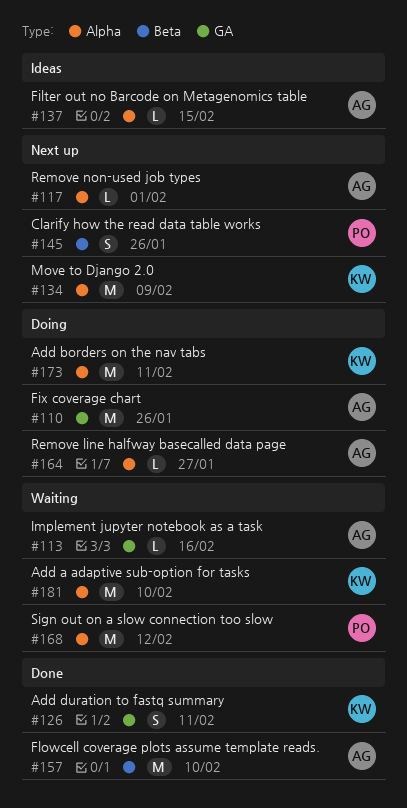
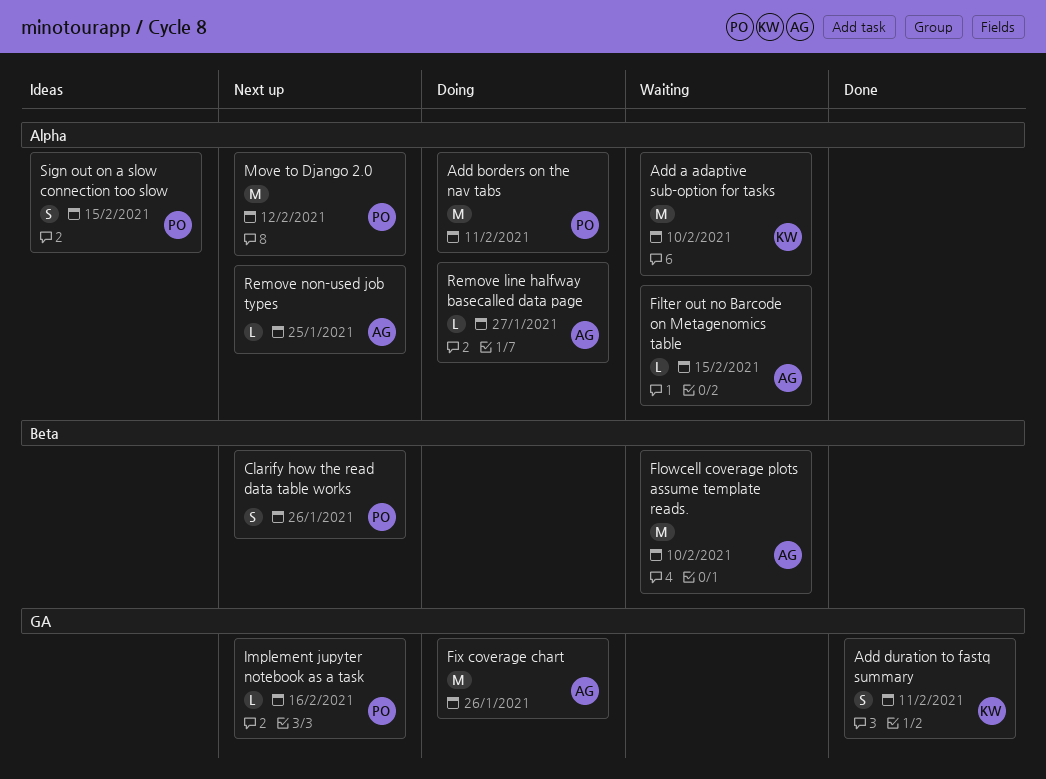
Add borders on the nav tabs, owner: KW -> PO
Filter out no Barcode on Metagenomics table, status: Ideas -> Waiting
Flowcell coverage plots assume template reads., status: Done -> Waiting
Implement jupyter notebook as a task, status: Waiting -> Next up
Implement jupyter notebook as a task, owner: AG -> PO
Move to Django 2.0, owner: KW -> PO
Move to Django 2.0, due: Feb 9 -> Feb 12
Remove non-used job types, due: Feb 1 -> Jan 25
Sign out on a slow connection too slow, status: Waiting -> Ideas
Sign out on a slow connection too slow, estimate: M -> S
Sign out on a slow connection too slow, due: Feb 12 -> Feb 15

